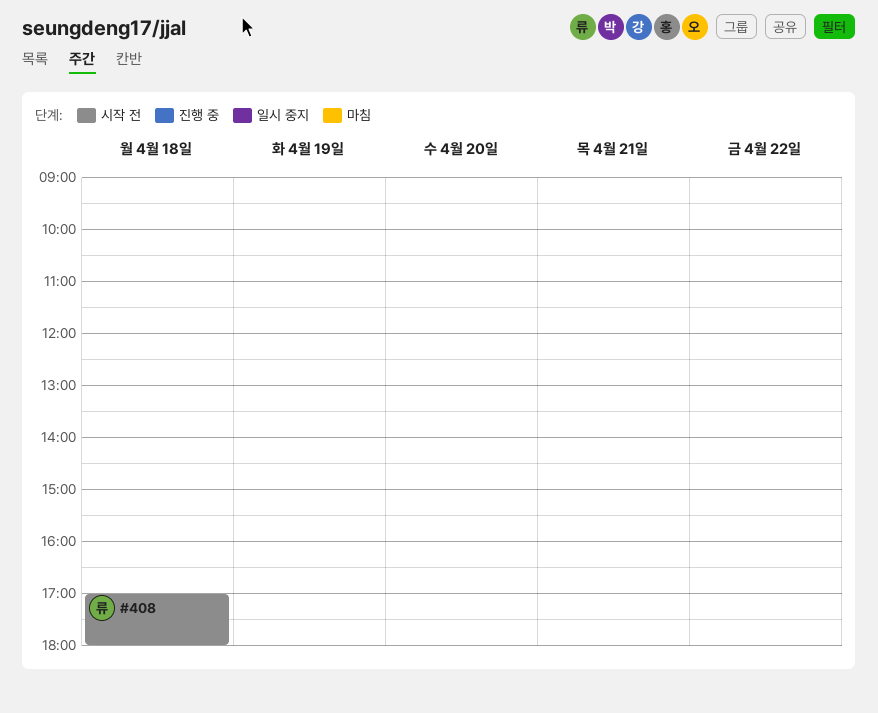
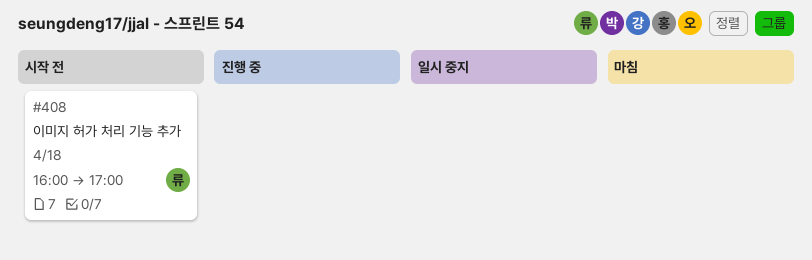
#408, begins: 17:00 -> 16:00
#408, ends: 18:00 -> 17:00

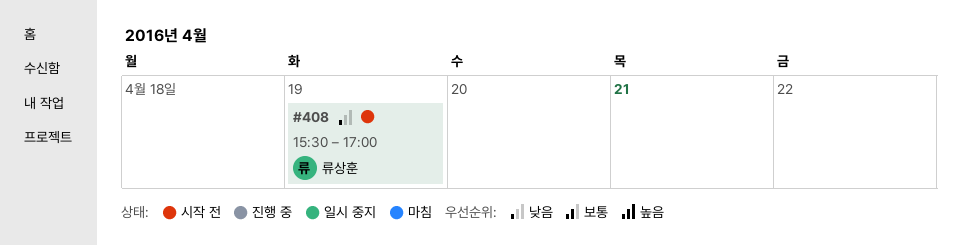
#408, day: Apr 18 -> Apr 19
#408, begins: 16:00 -> 15:30

